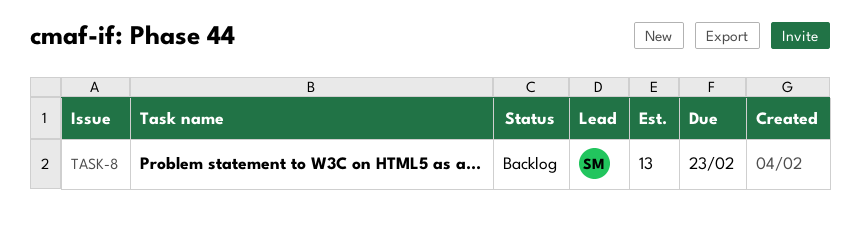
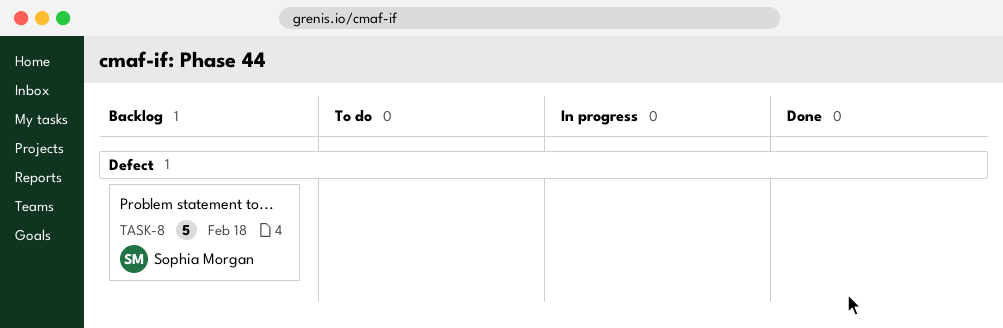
TASK-8, estimate: 13 -> 5
TASK-8, due: Feb 23 -> Feb 18

